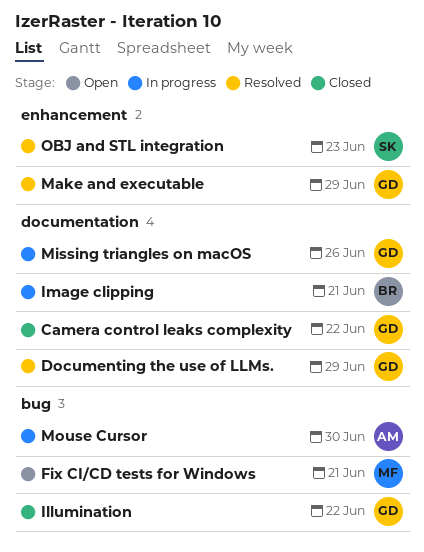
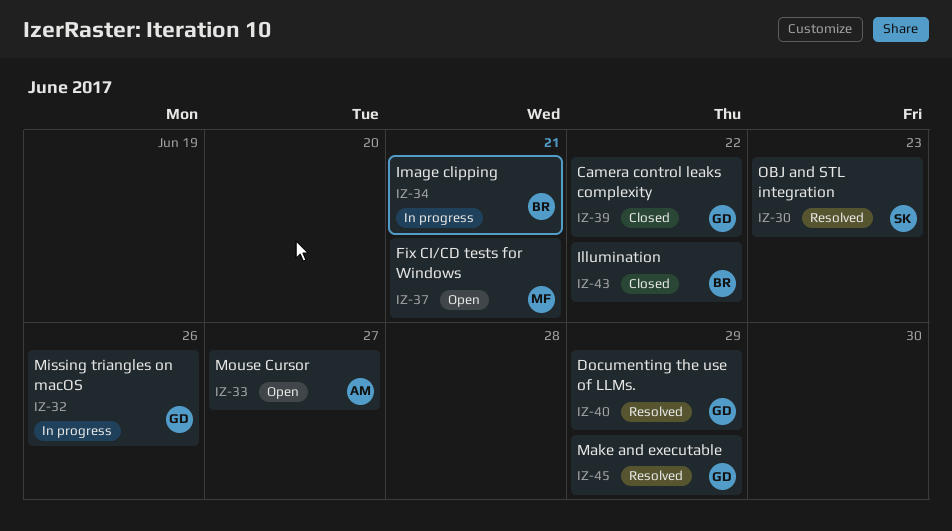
Illumination, owner: GD -> BR
Mouse Cursor, status: In progress -> Open
Mouse Cursor, due: Jun 30 -> Jun 27

